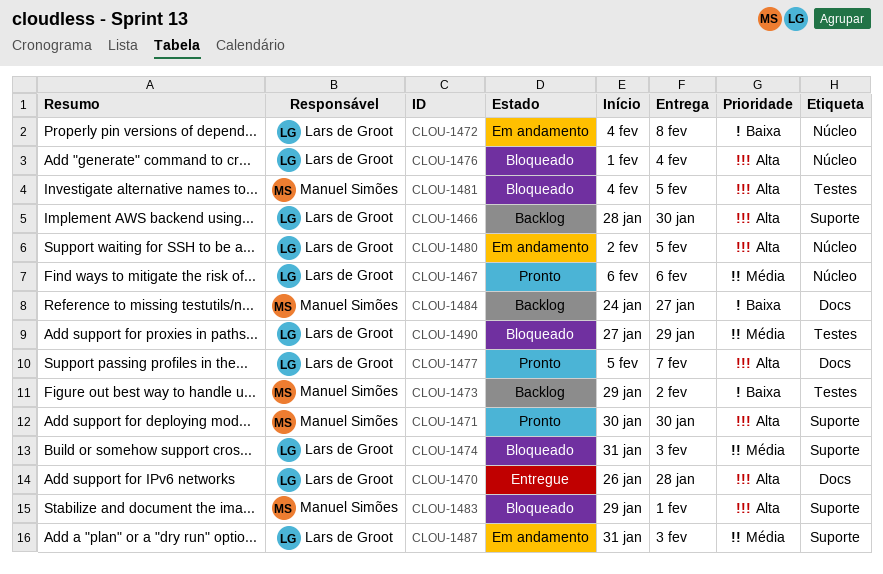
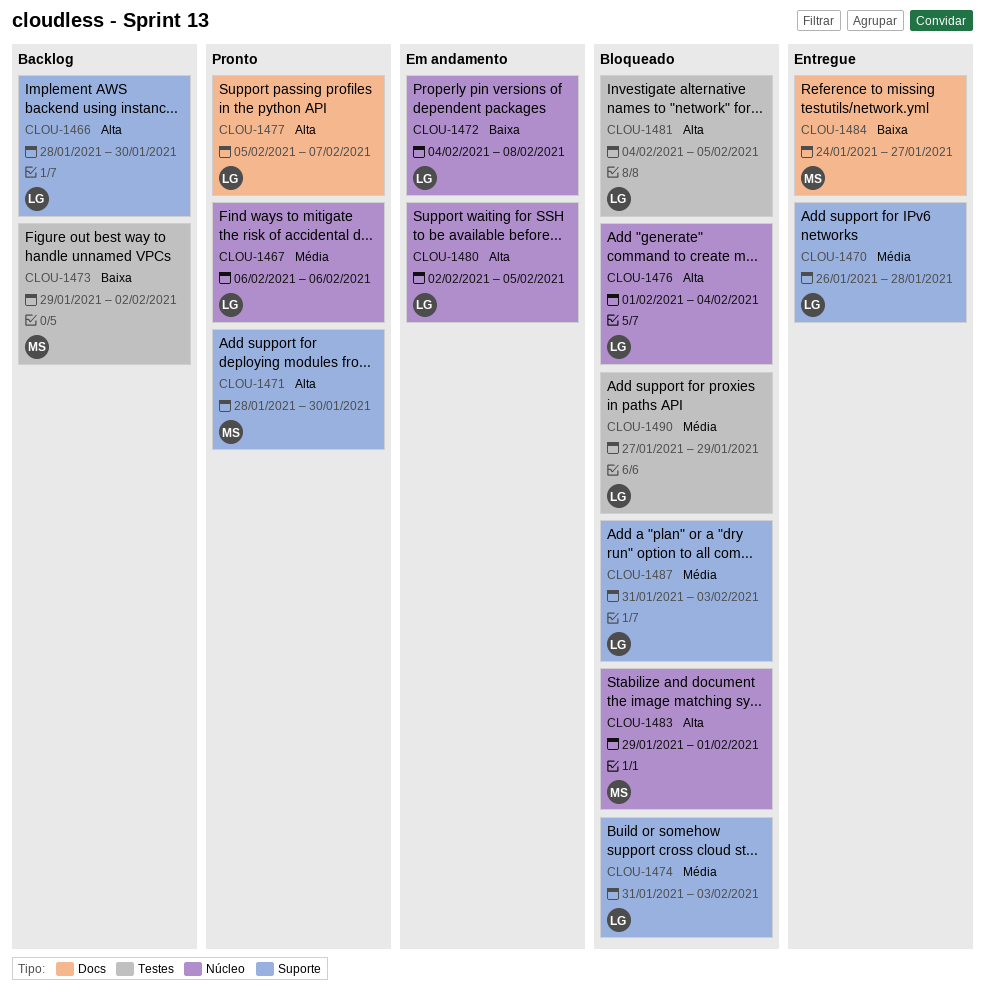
CLOU-1470, priority: Alta -> Média
CLOU-1470, label: Docs -> Suporte
CLOU-1471, start: Jan 30 -> Jan 28
CLOU-1481, owner: Manuel Simões -> Lars de Groot
CLOU-1483, label: Suporte -> Núcleo
CLOU-1484, status: Backlog -> Entregue
CLOU-1487, status: Em andamento -> Bloqueado

